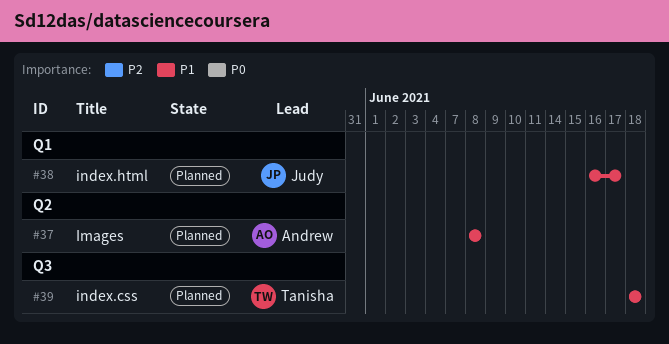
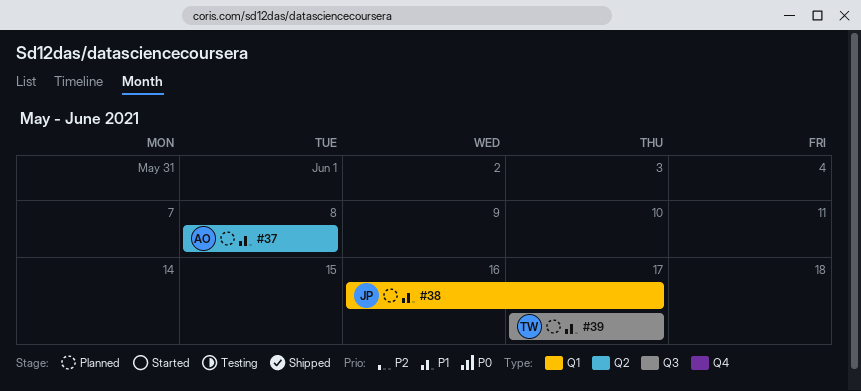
#39, start: Jun 18 -> Jun 17
#39, due: Jun 18 -> Jun 17

